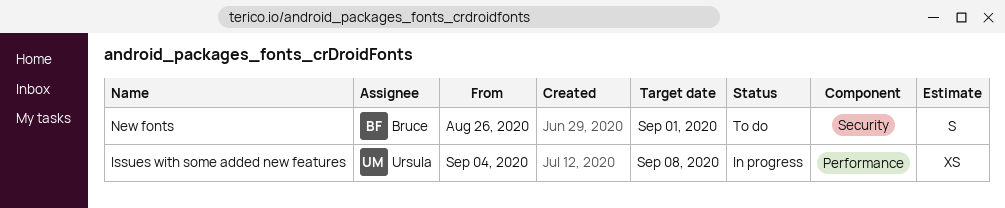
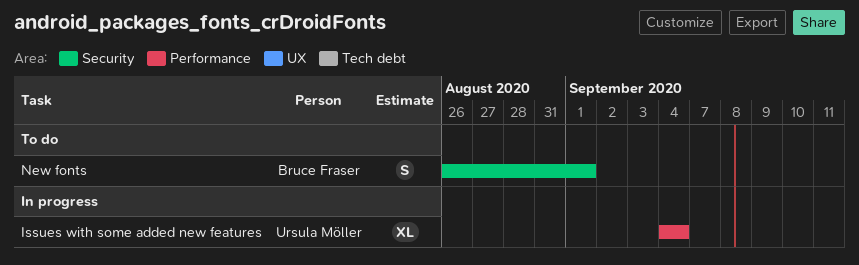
Issues with some added new features, estimate: XS -> XL
Issues with some added new features, due: Sep 8 -> Sep 4

